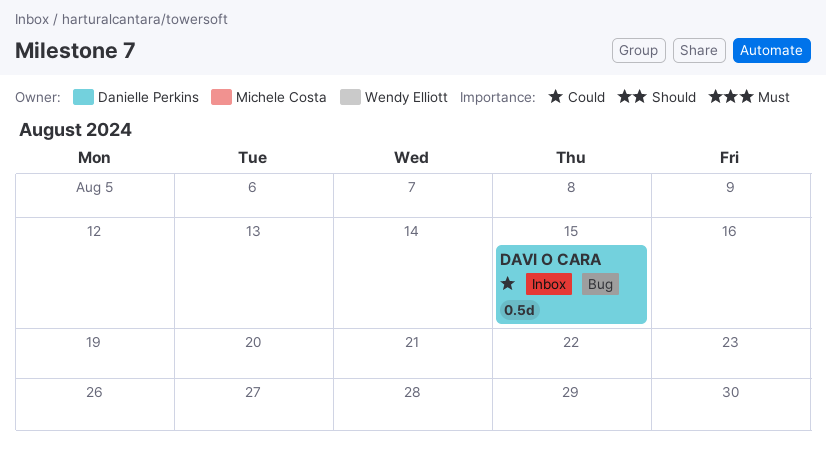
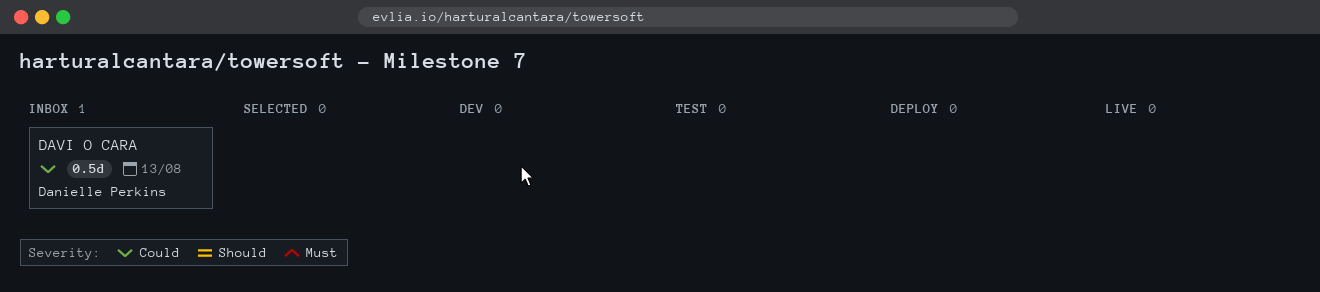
DAVI O CARA, due: Aug 15 -> Aug 13

